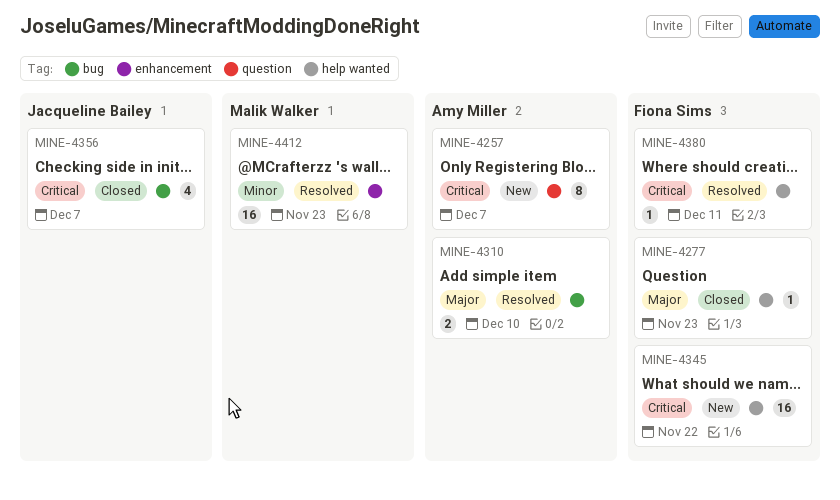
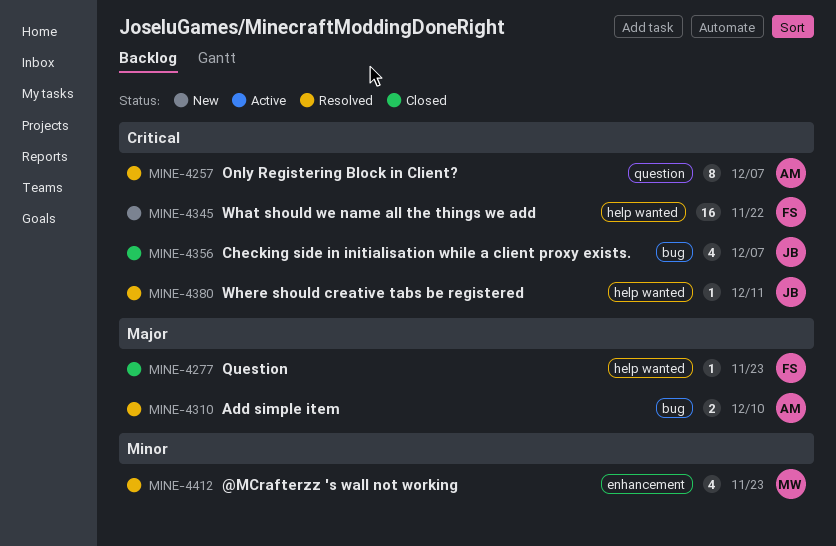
MINE-4257, status: New -> Resolved
MINE-4380, owner: Fiona Sims -> Jacqueline Bailey
MINE-4412, estimate: 16 -> 4

